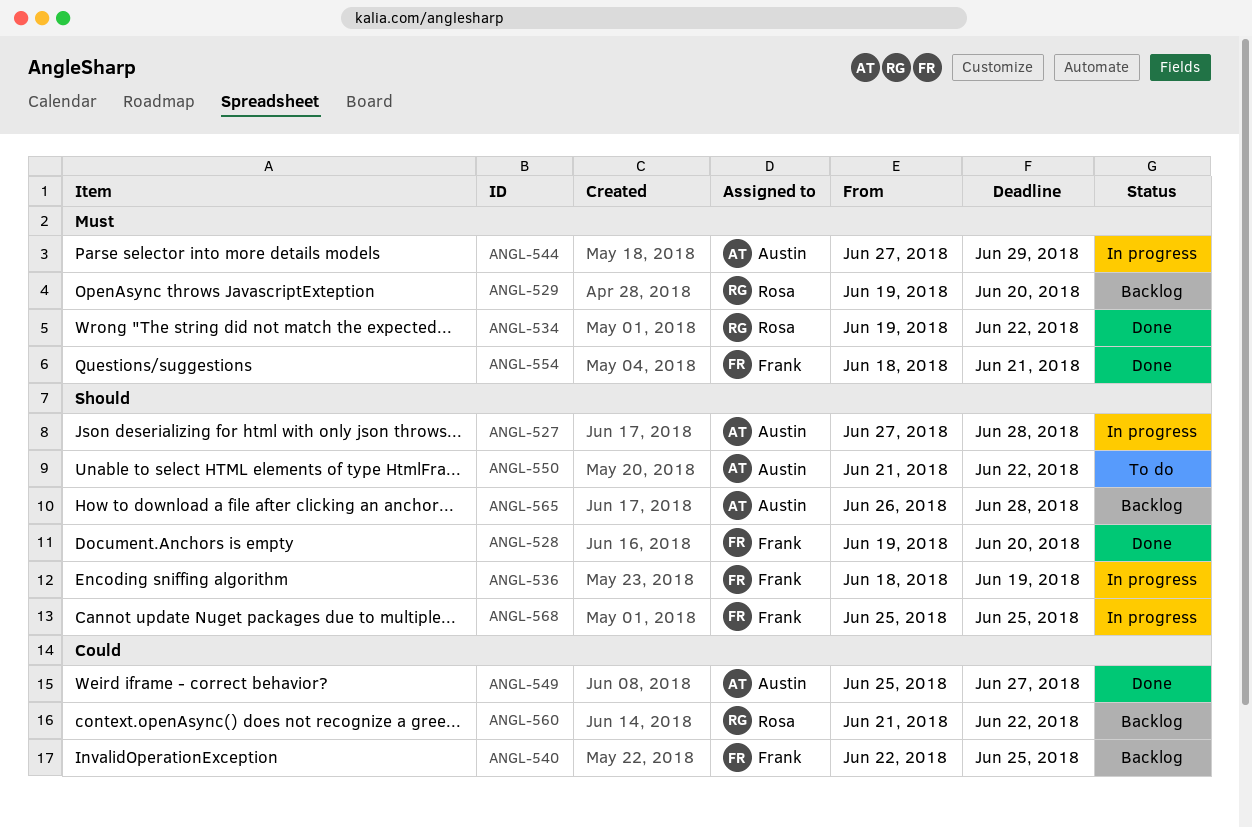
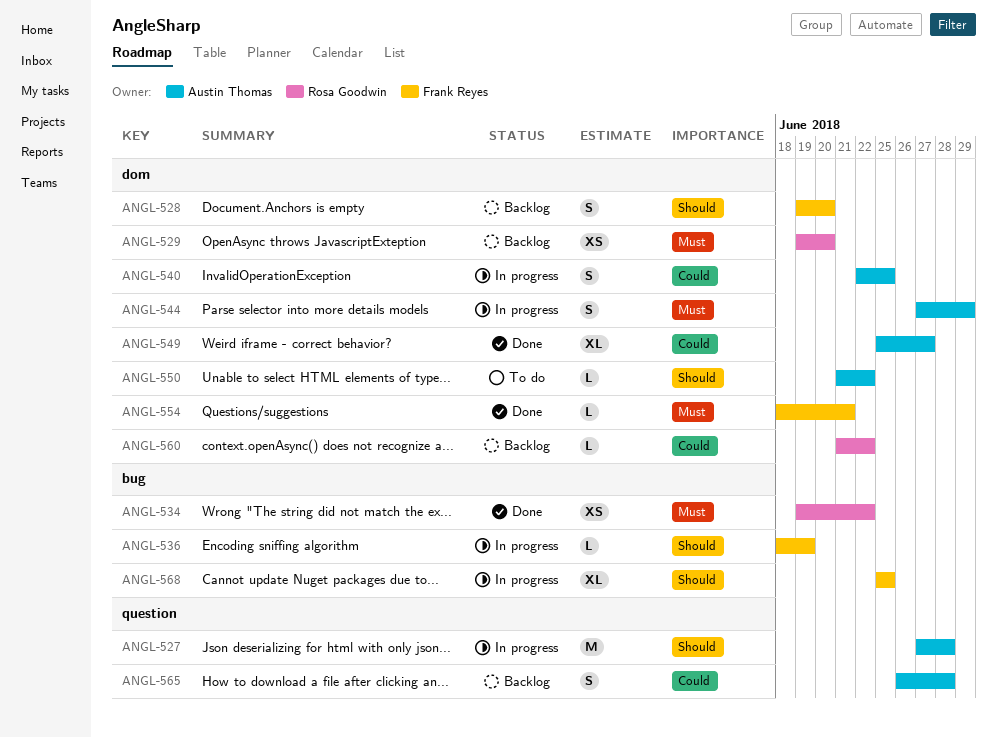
ANGL-528, status: Done -> Backlog
ANGL-540, status: Backlog -> In progress
ANGL-540, owner: Frank Reyes -> Austin Thomas
ANGL-565, priority: Should -> Could

